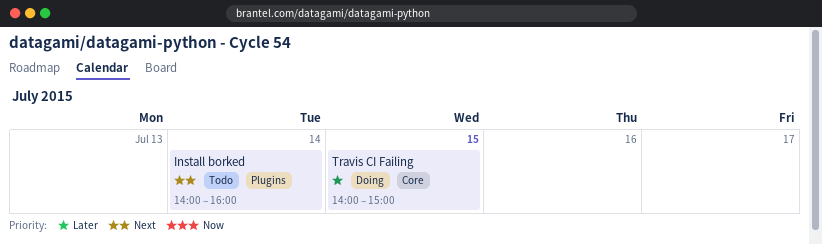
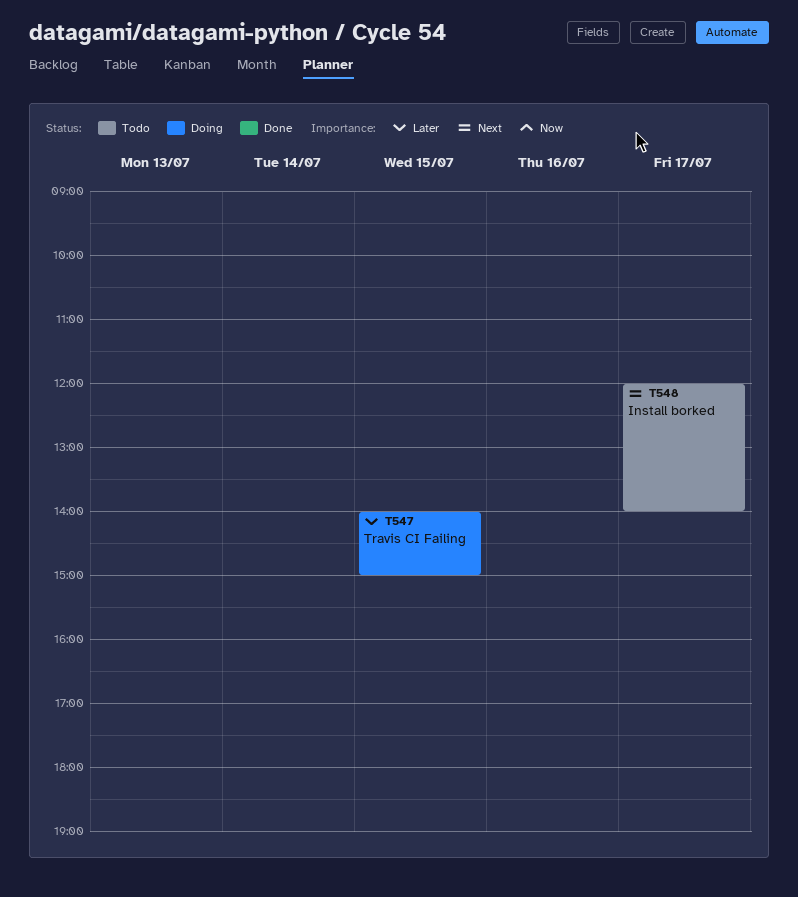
Install borked, day: Jul 14 -> Jul 17
Install borked, begins: 14:00 -> 12:00
Install borked, ends: 16:00 -> 14:00

